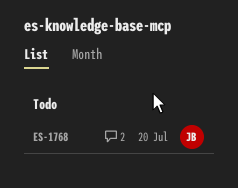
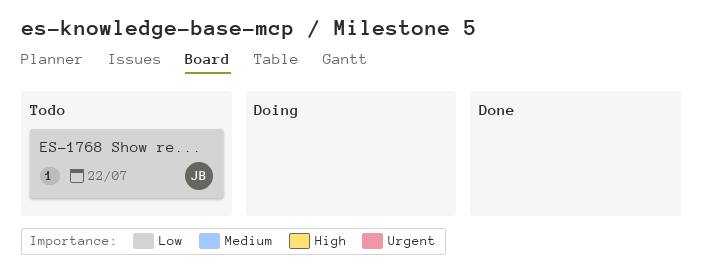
ES-1768, due: Jul 20 -> Jul 22

